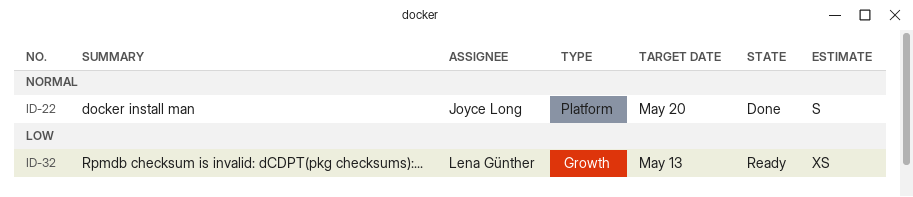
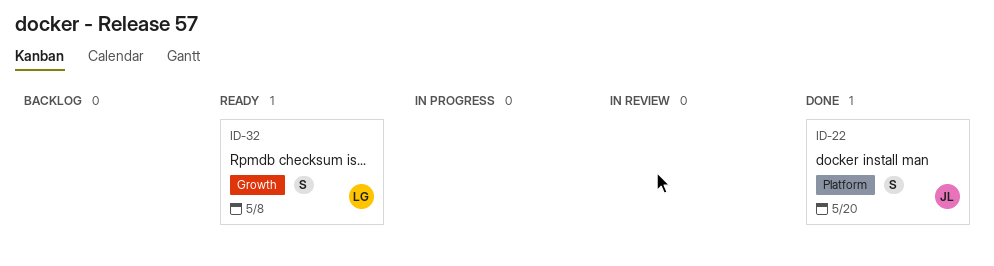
ID-32, estimate: XS -> S
ID-32, due: May 13 -> May 8

